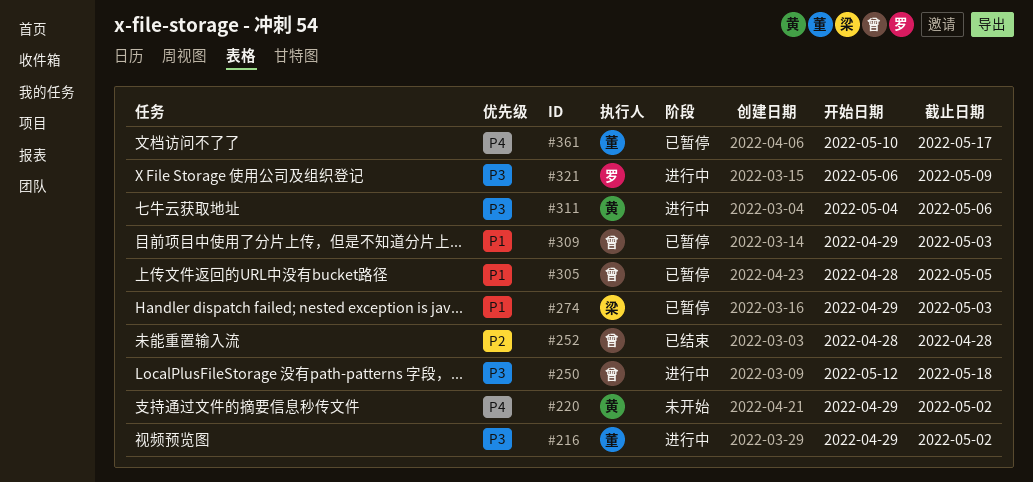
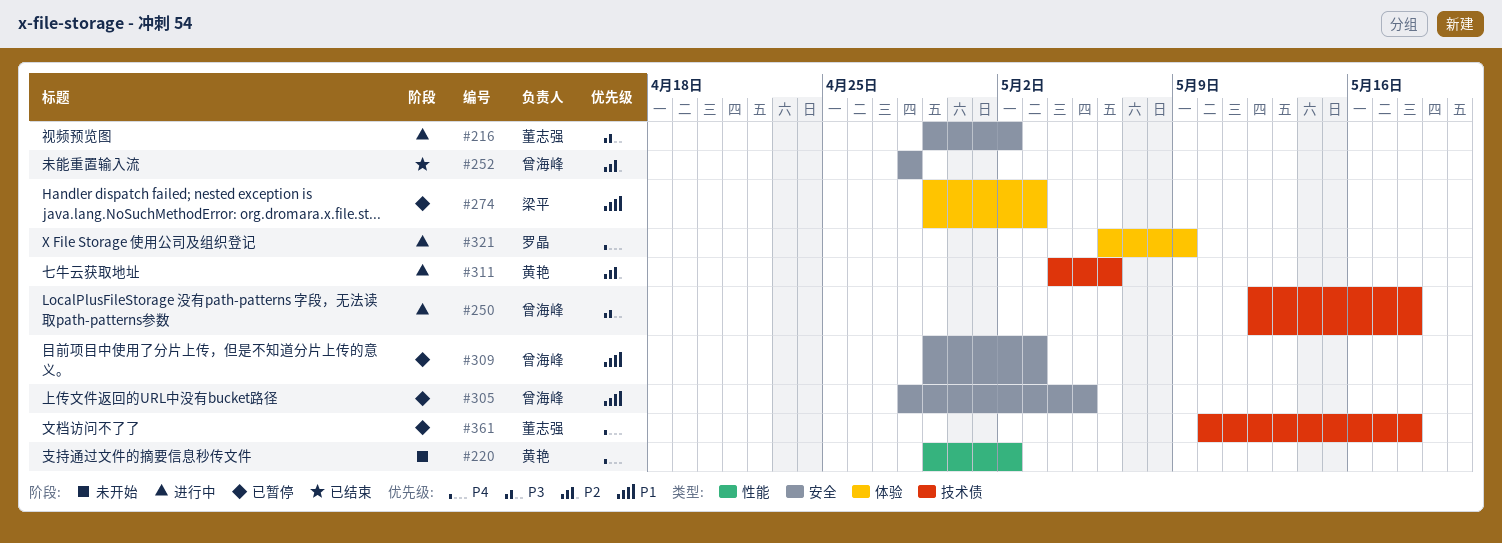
#311, priority: P3 -> P2
#321, priority: P3 -> P4
#361, due: May 17 -> May 18

